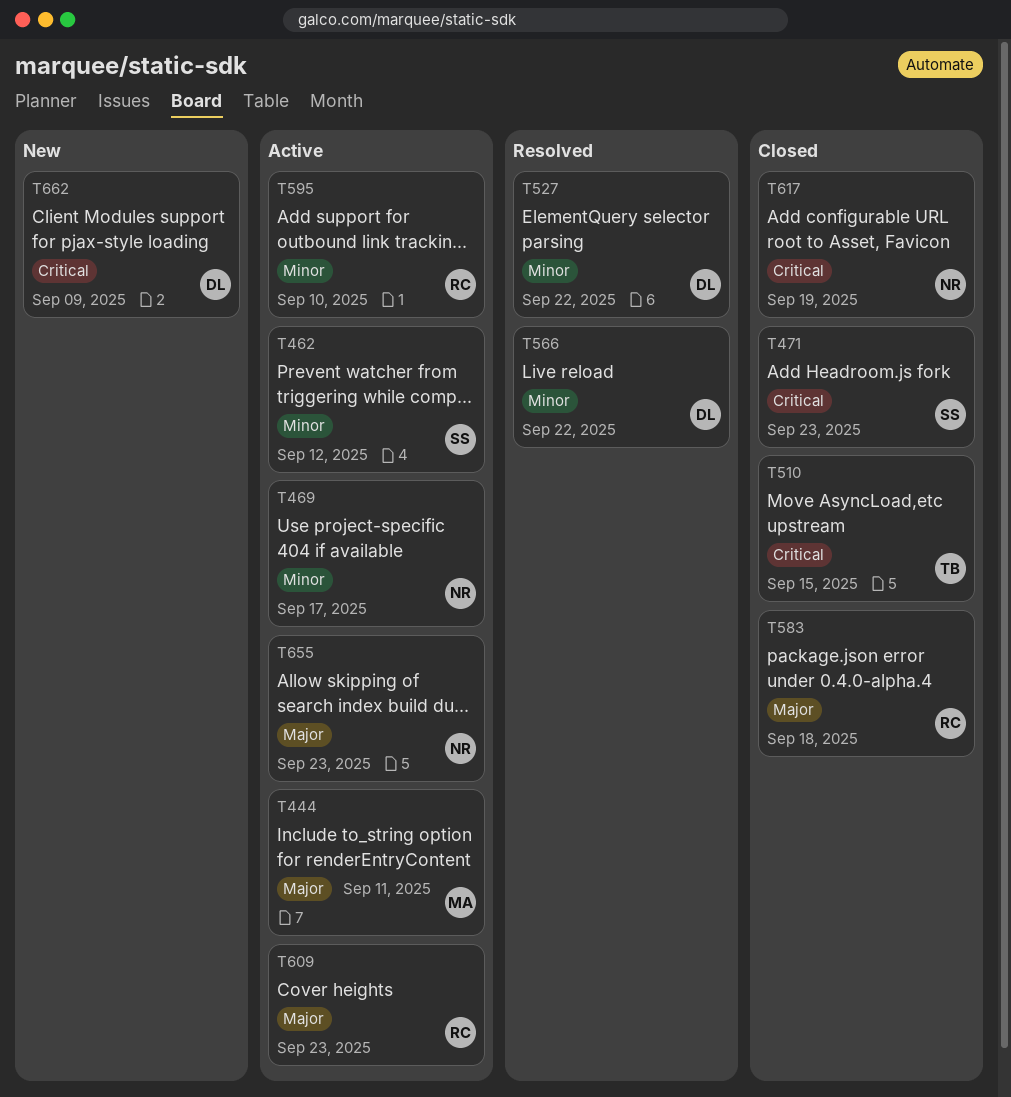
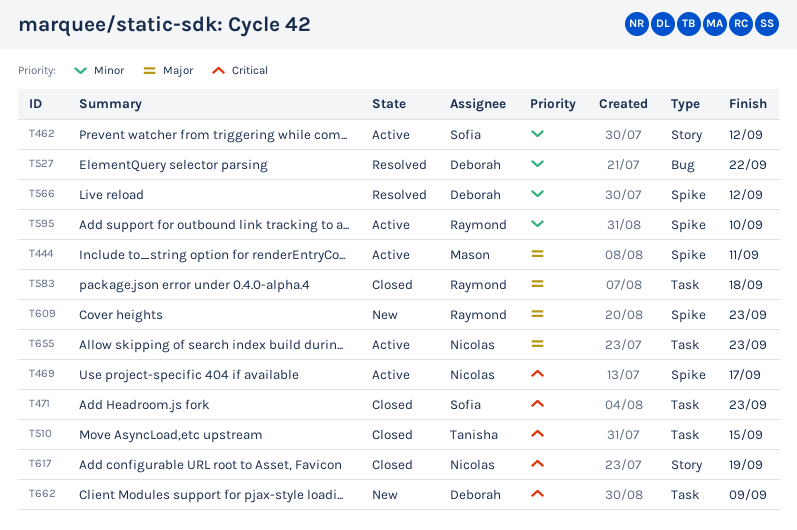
T469, priority: Minor -> Critical
T566, due: Sep 22 -> Sep 12
T609, status: Active -> New

